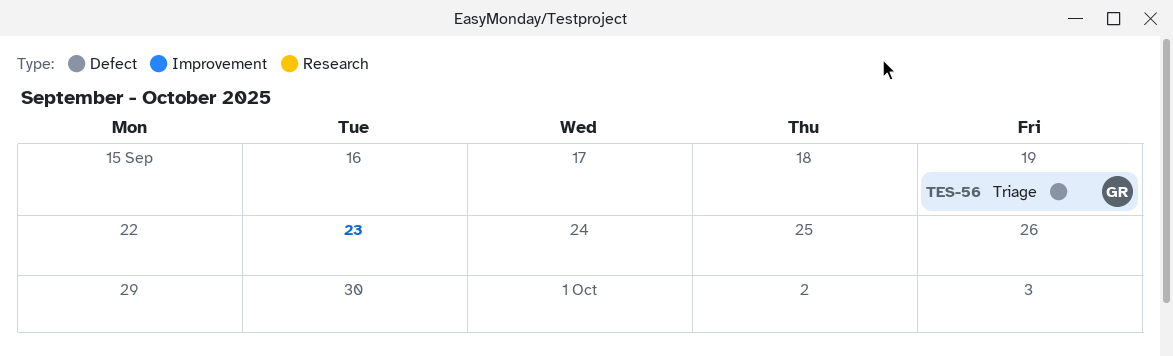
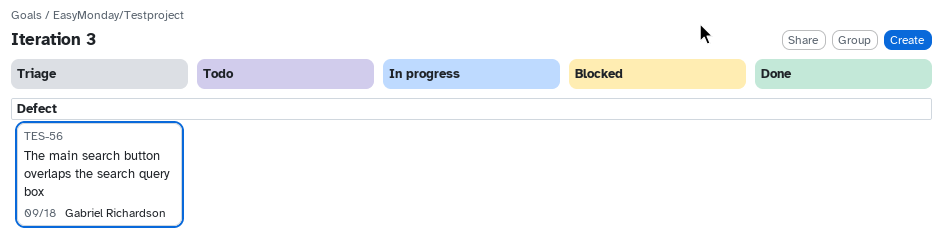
TES-56, due: Sep 19 -> Sep 18

